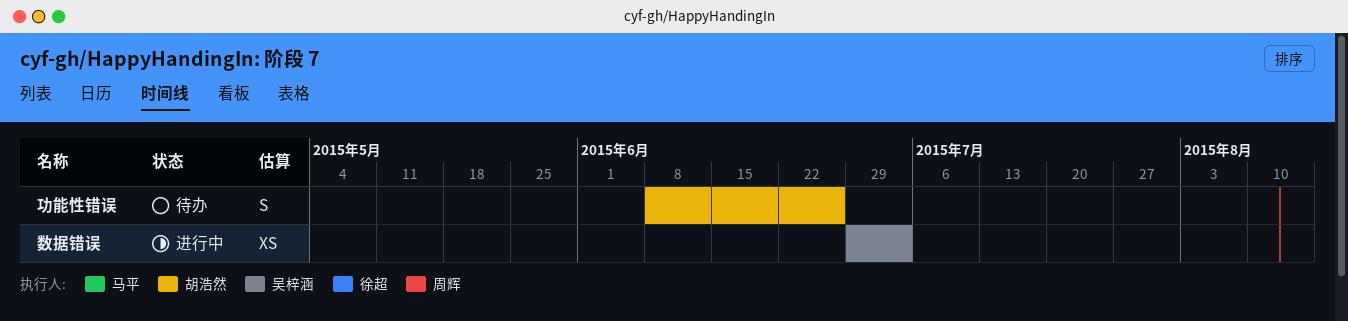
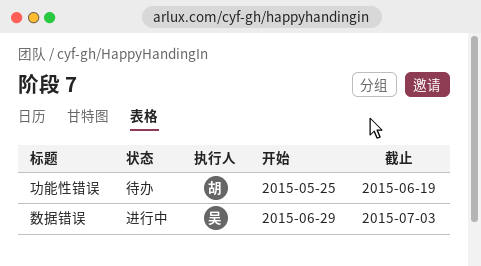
功能性错误, start: Jun 8 -> May 25
功能性错误, due: Jun 26 -> Jun 19

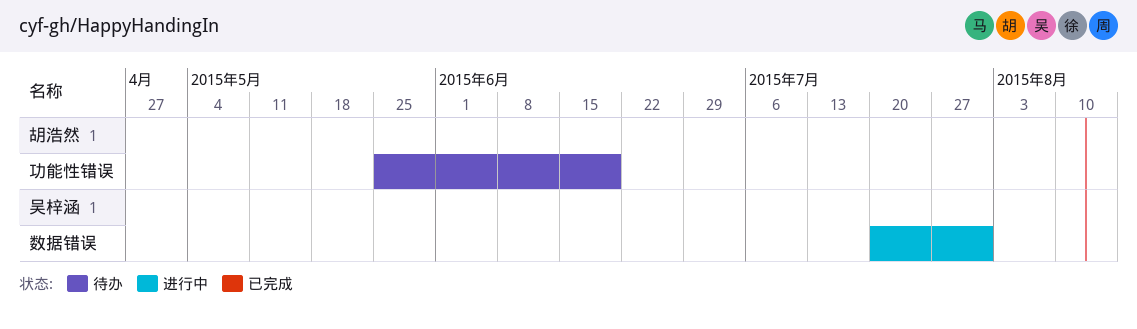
数据错误, start: Jun 29 -> Jul 20
数据错误, due: Jul 3 -> Jul 31

